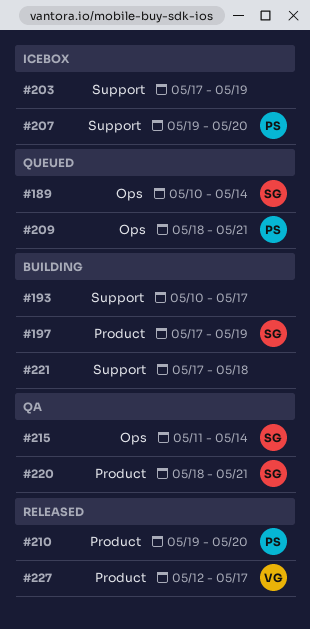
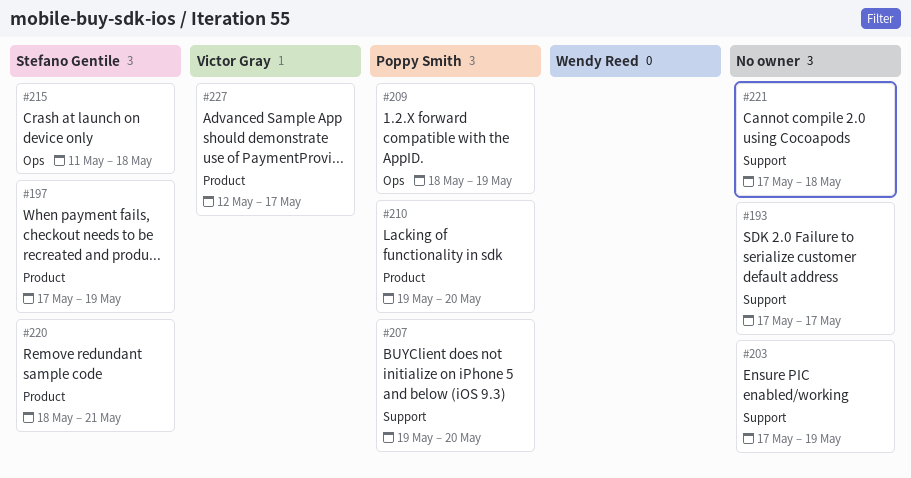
#189: present -> none
#193, start: May 10 -> May 17
#209, due: May 21 -> May 19
#215, due: May 14 -> May 18

